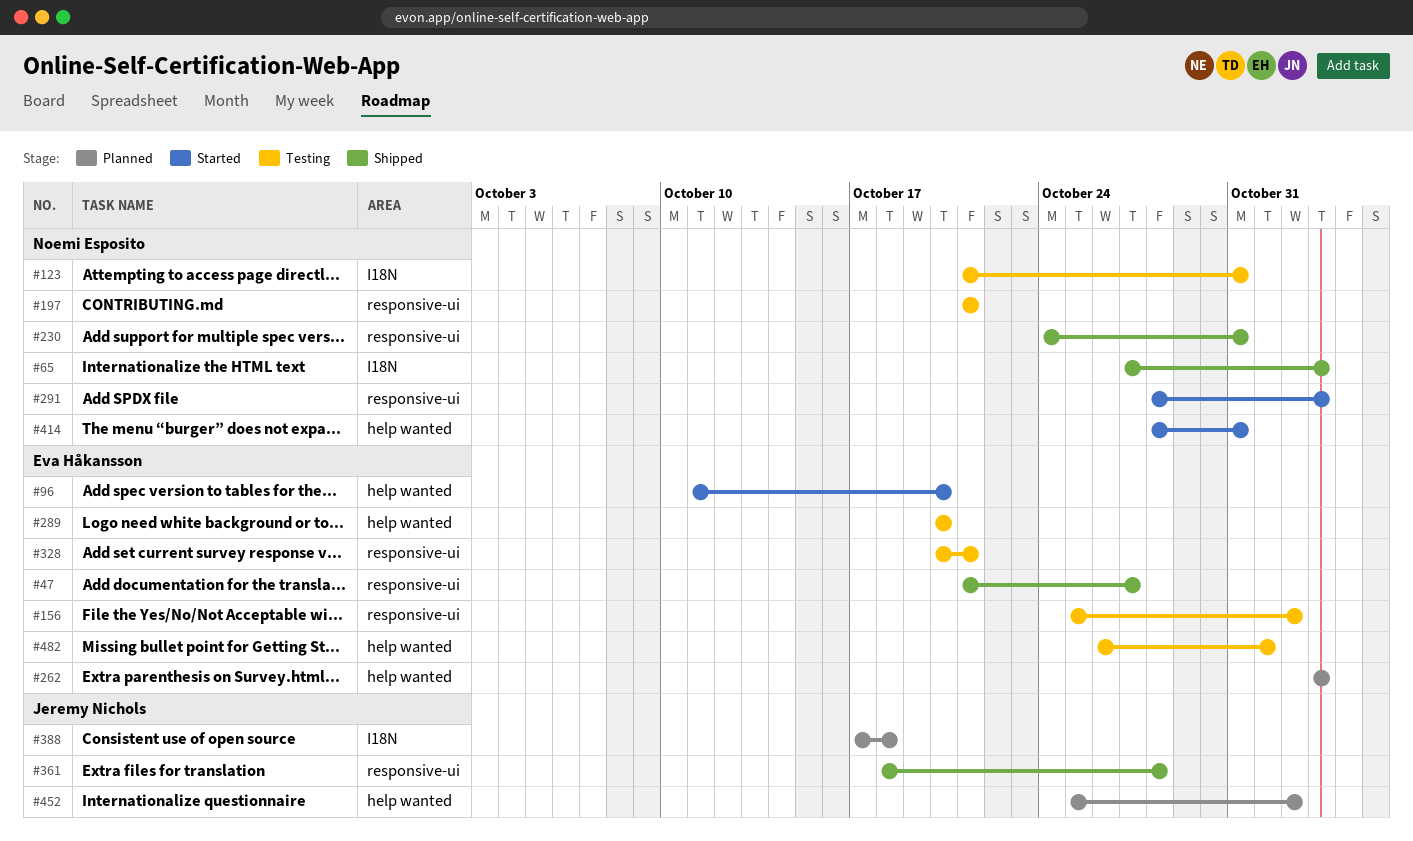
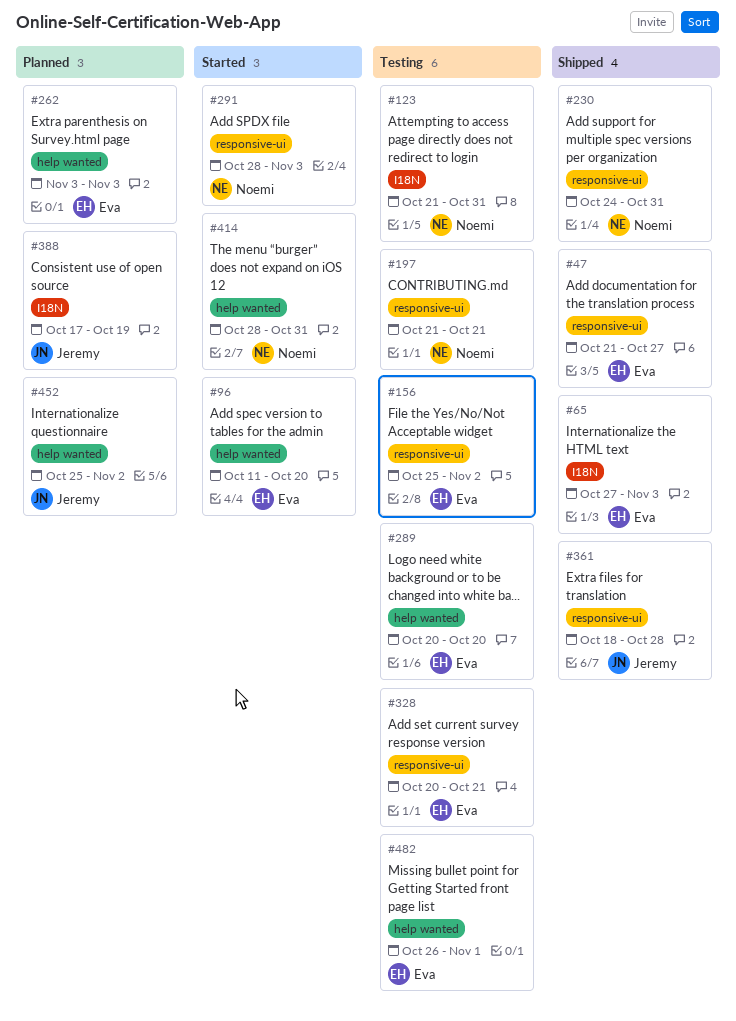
#65, owner: Noemi Esposito -> Eva Håkansson
#388, due: Oct 18 -> Oct 19

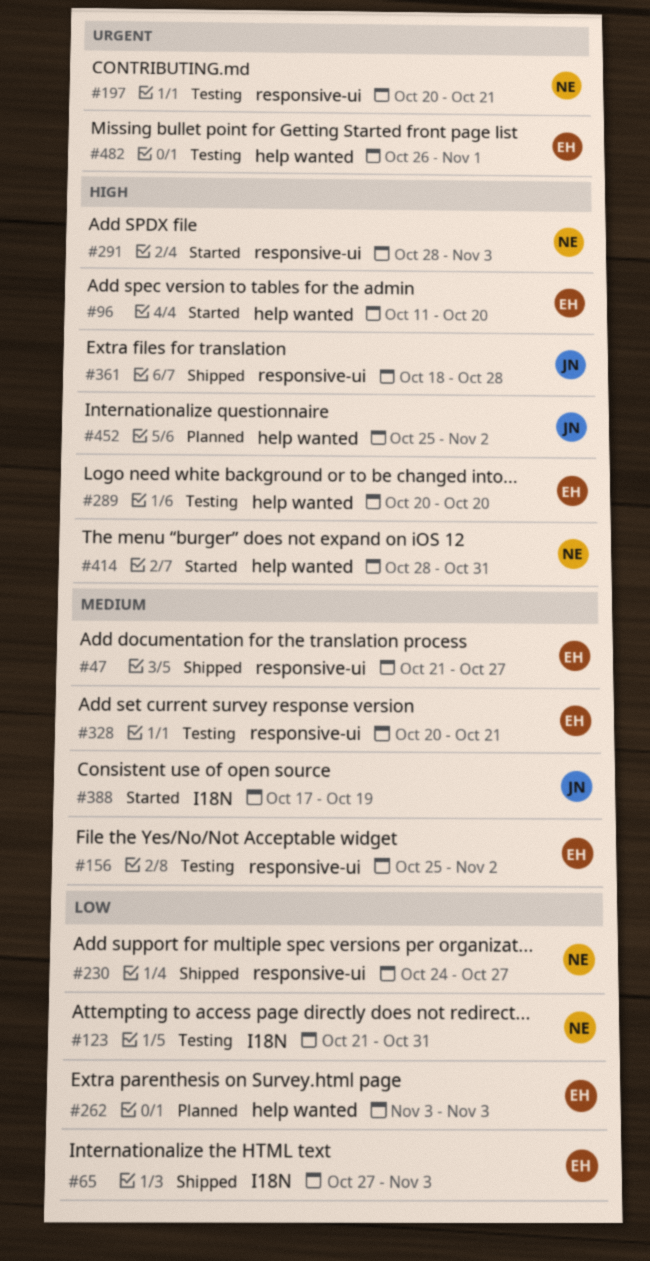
#197, start: Oct 21 -> Oct 20
#230, due: Oct 31 -> Oct 27
#388, status: Planned -> Started

